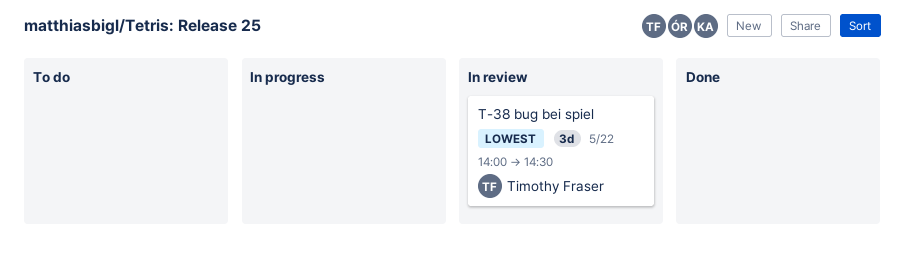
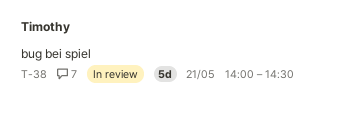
T-38, estimate: 3d -> 5d
T-38, day: May 22 -> May 21

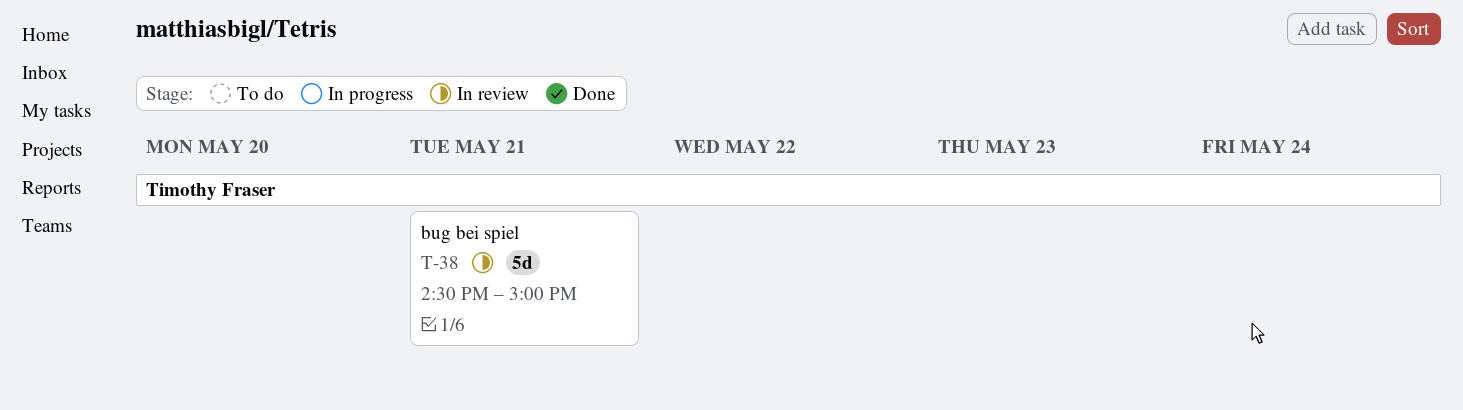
T-38, begins: 14:00 -> 14:30
T-38, ends: 14:30 -> 15:00

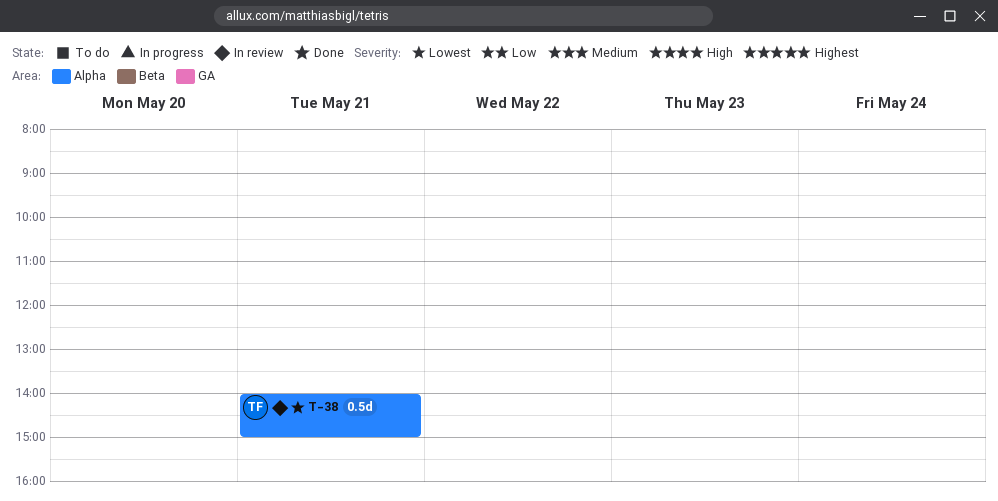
T-38, estimate: 5d -> 0.5d
T-38, begins: 14:30 -> 14:00

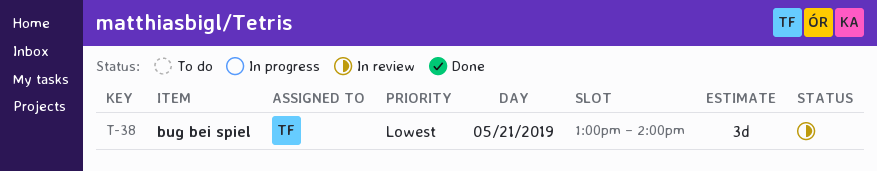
T-38, estimate: 0.5d -> 3d
T-38, begins: 14:00 -> 13:00
T-38, ends: 15:00 -> 14:00

